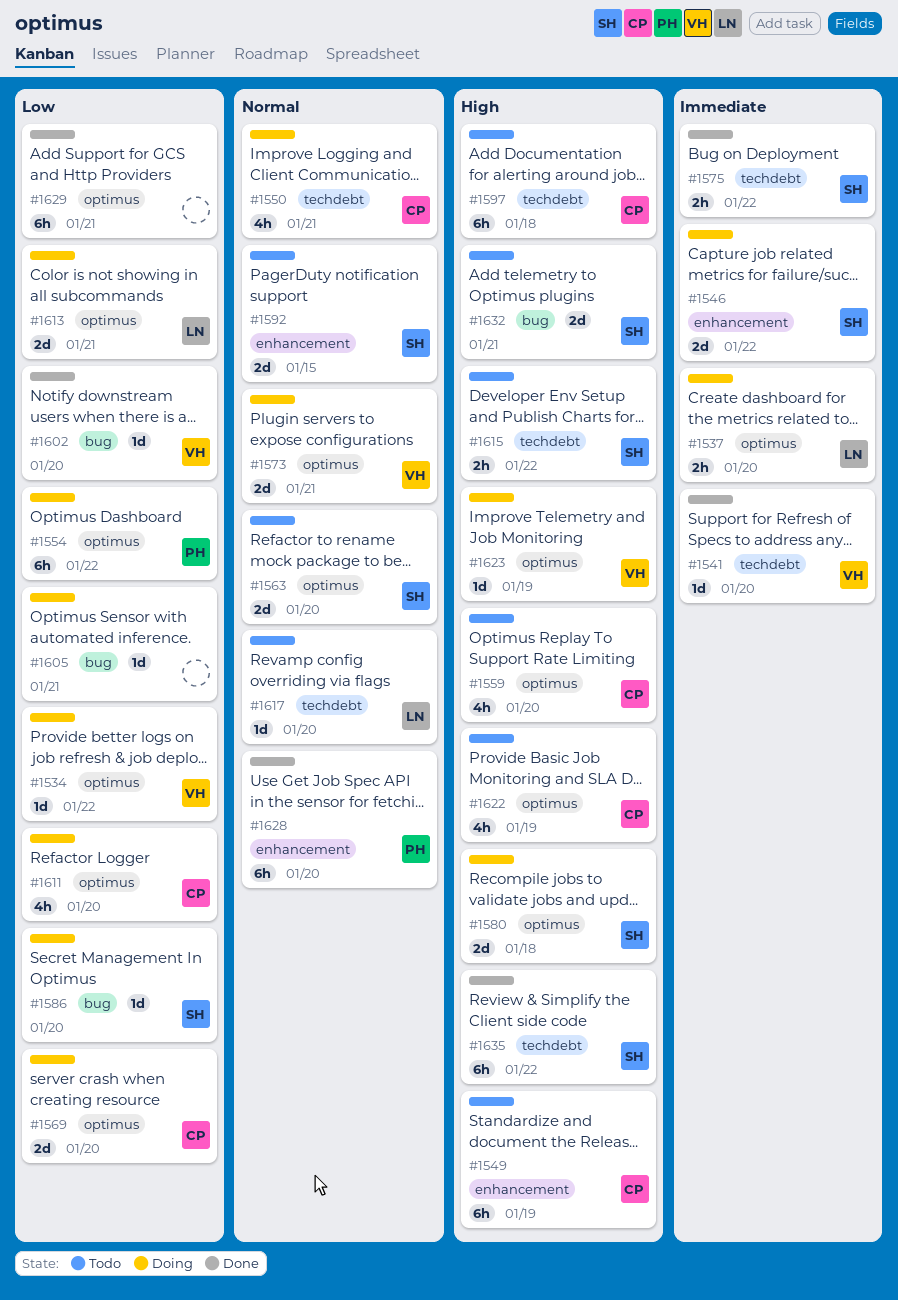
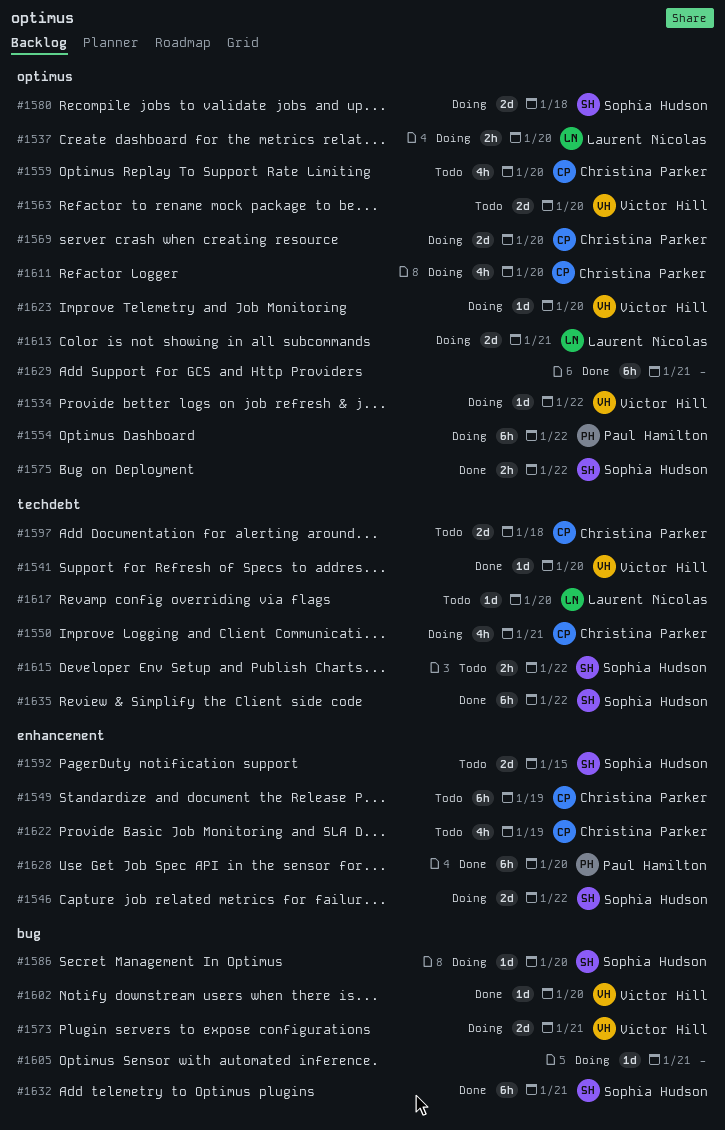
#1563, owner: Sophia Hudson -> Victor Hill
#1573, label: optimus -> bug
#1575, label: techdebt -> optimus
#1597, estimate: 6h -> 2d
#1622, label: optimus -> enhancement
#1623, due: Jan 19 -> Jan 20
#1632, status: Todo -> Done
#1632, estimate: 2d -> 6h

